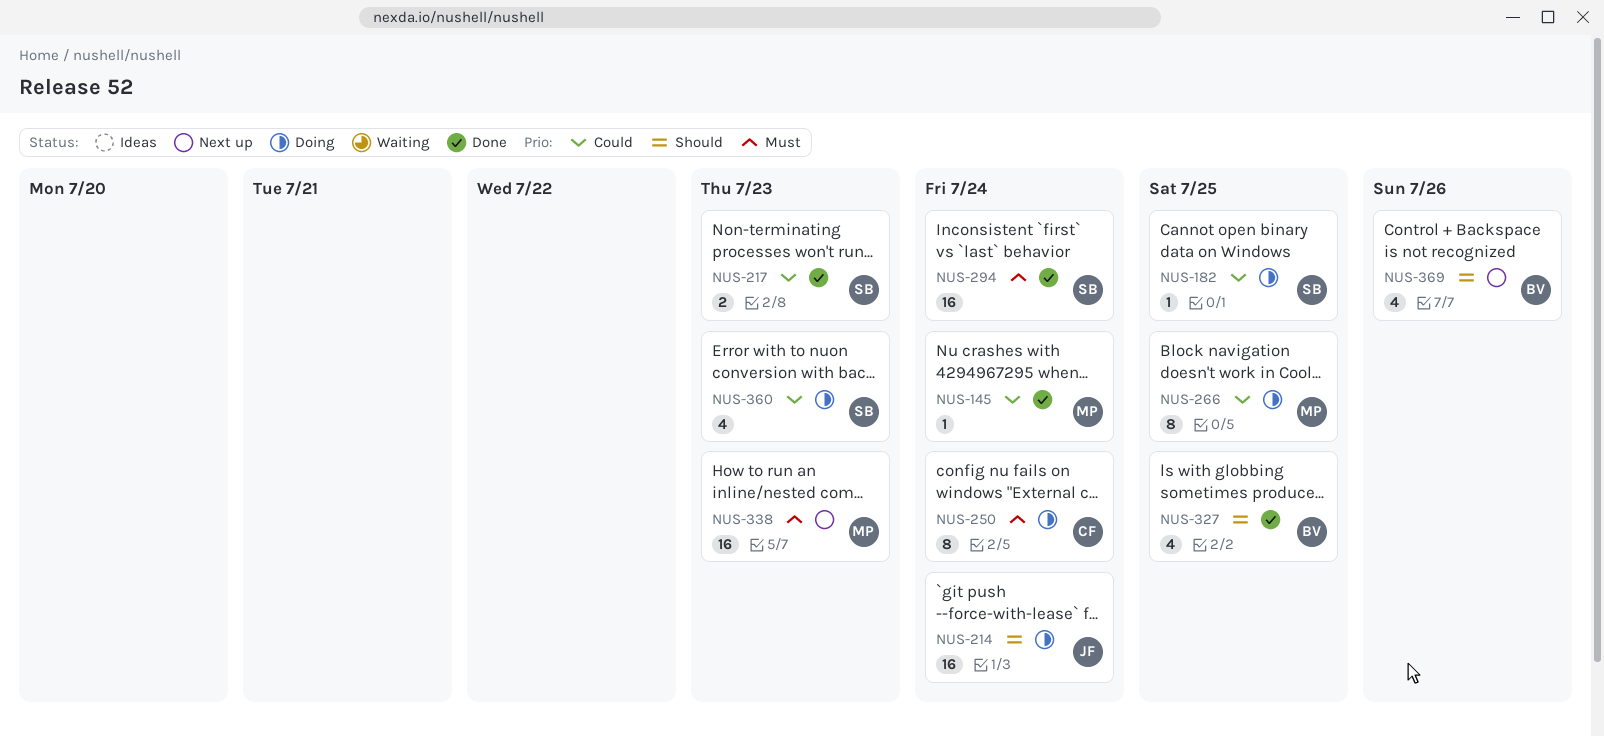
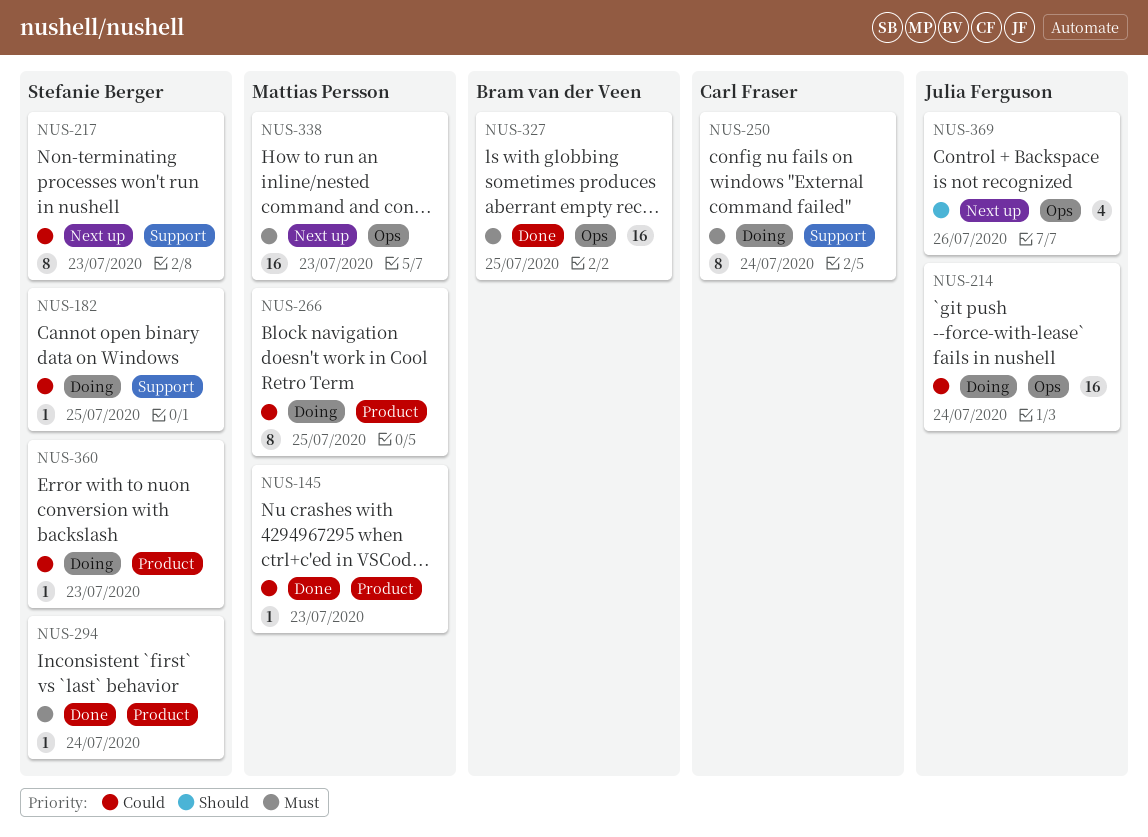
NUS-145, due: Jul 24 -> Jul 23
NUS-214, priority: Should -> Could
NUS-217, status: Done -> Next up
NUS-217, estimate: 2 -> 8
NUS-294, estimate: 16 -> 1
NUS-327, priority: Should -> Must
NUS-327, estimate: 4 -> 16
NUS-360, estimate: 4 -> 1
NUS-369, owner: Bram van der Veen -> Julia Ferguson

